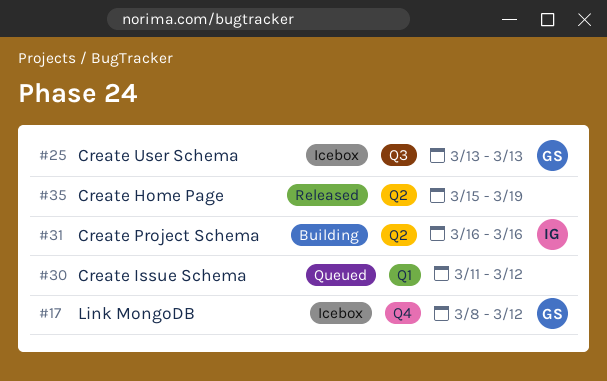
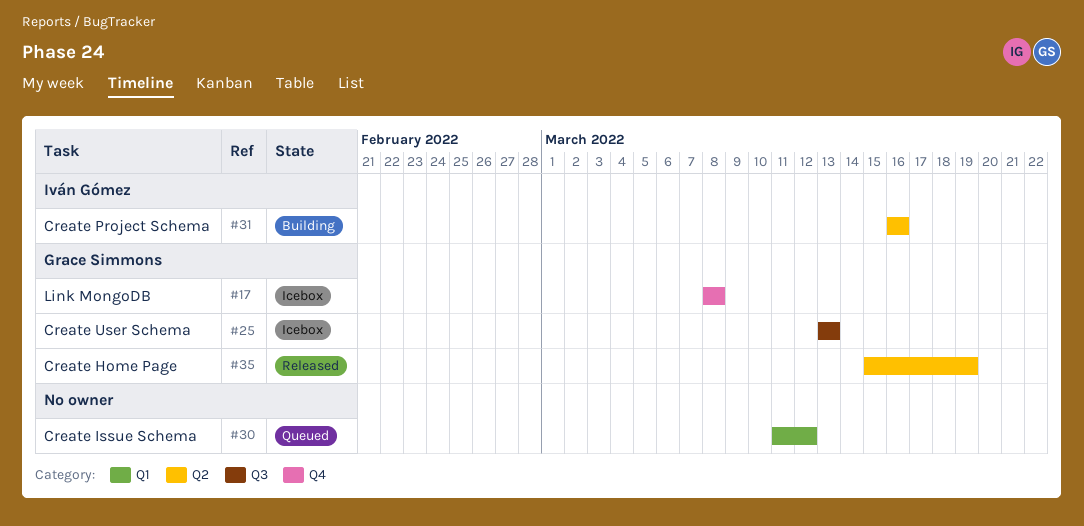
#17, due: Mar 12 -> Mar 8
#35, owner: none -> Grace Simmons

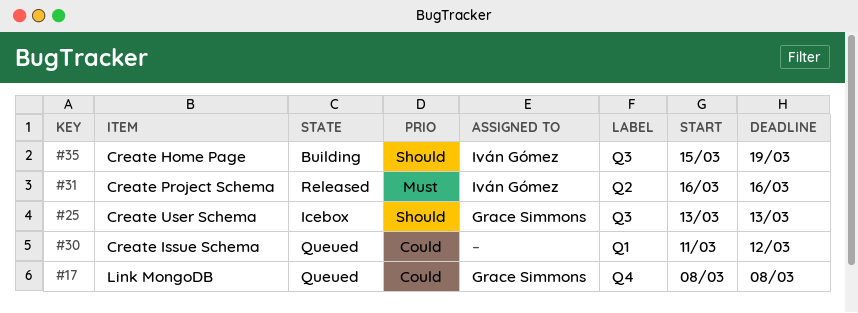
#17, status: Icebox -> Queued
#31, status: Building -> Released
#35, status: Released -> Building
#35, owner: Grace Simmons -> Iván Gómez
#35, label: Q2 -> Q3

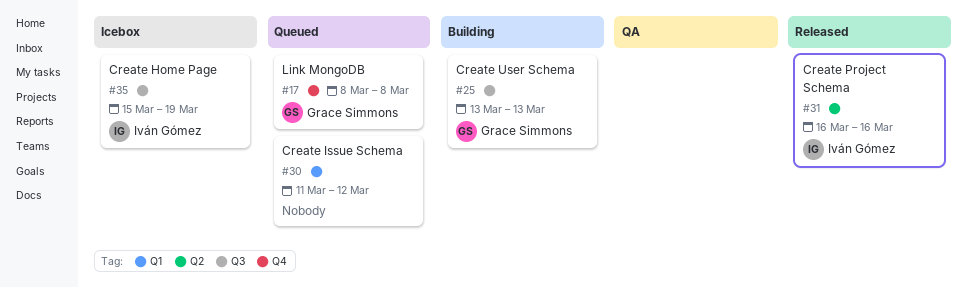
#25, status: Icebox -> Building
#35, status: Building -> Icebox

